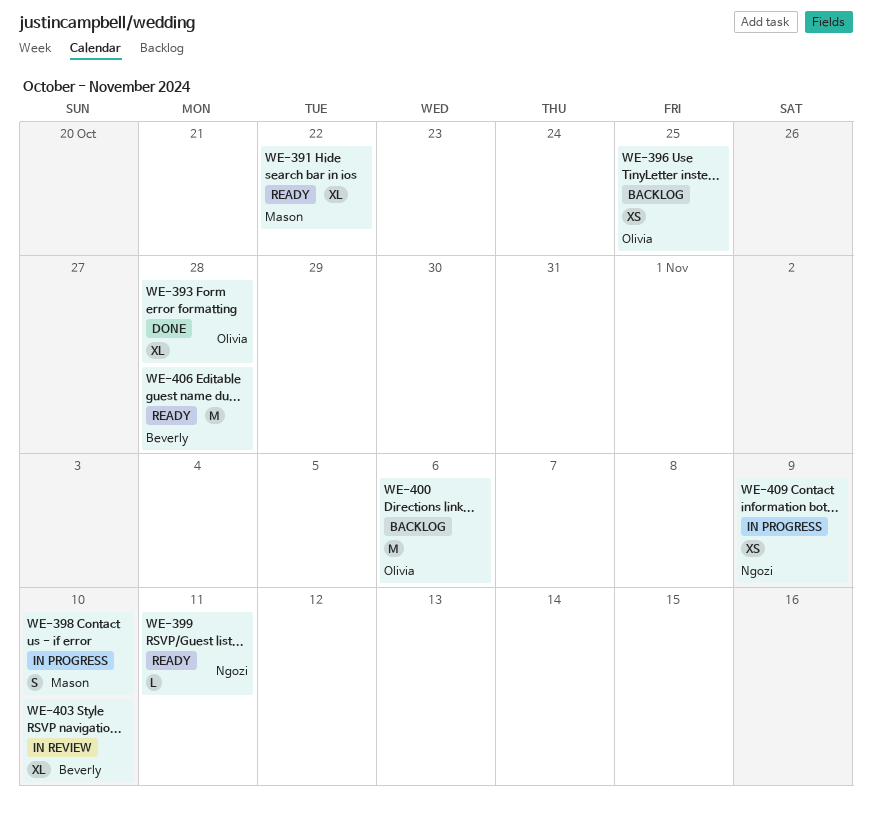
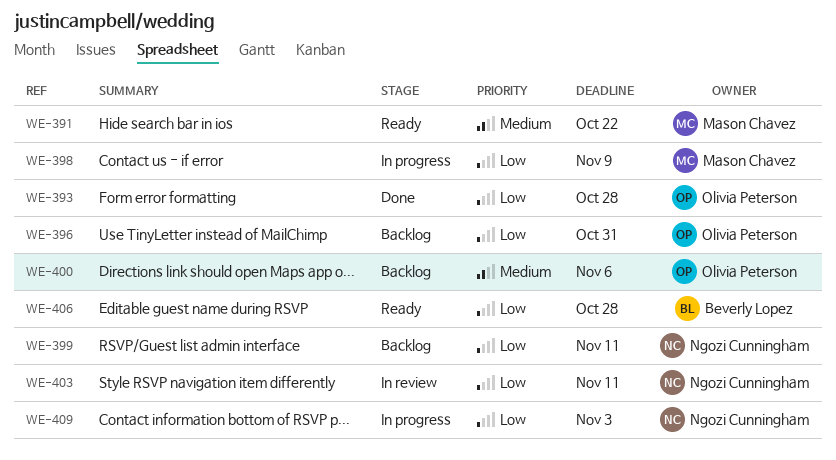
WE-396, due: Oct 25 -> Oct 31
WE-398, due: Nov 10 -> Nov 9
WE-399, status: Ready -> Backlog
WE-403, owner: Beverly Lopez -> Ngozi Cunningham
WE-403, due: Nov 10 -> Nov 11
WE-409, due: Nov 9 -> Nov 3

